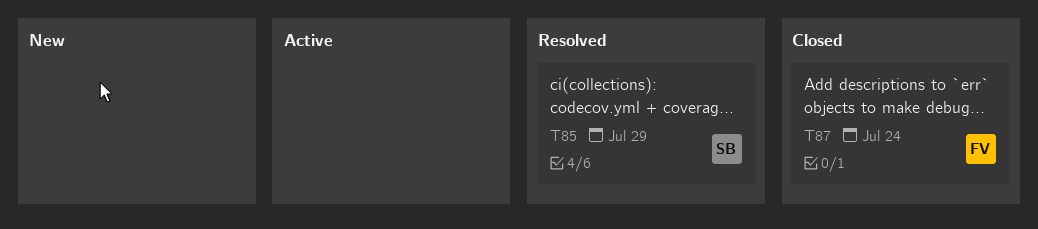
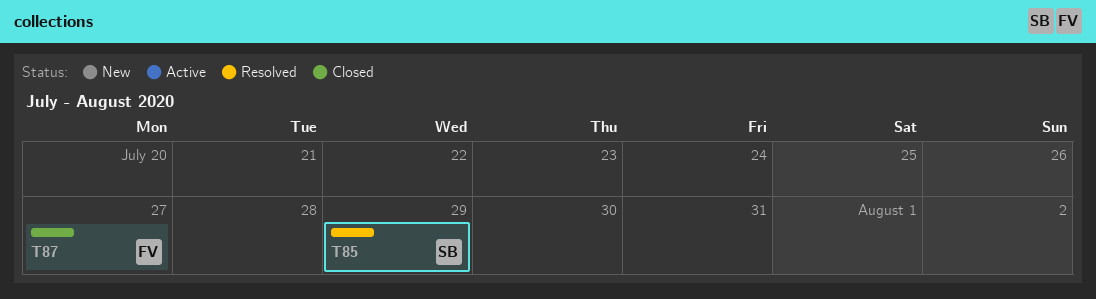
T87, due: Jul 24 -> Jul 27

